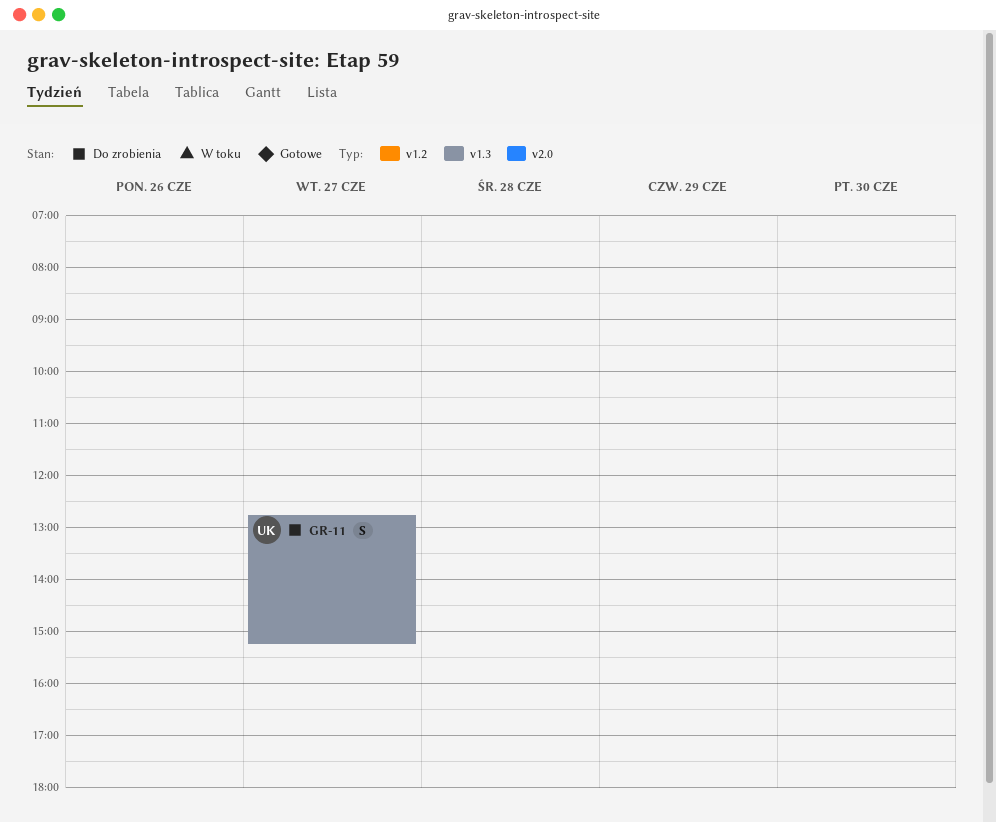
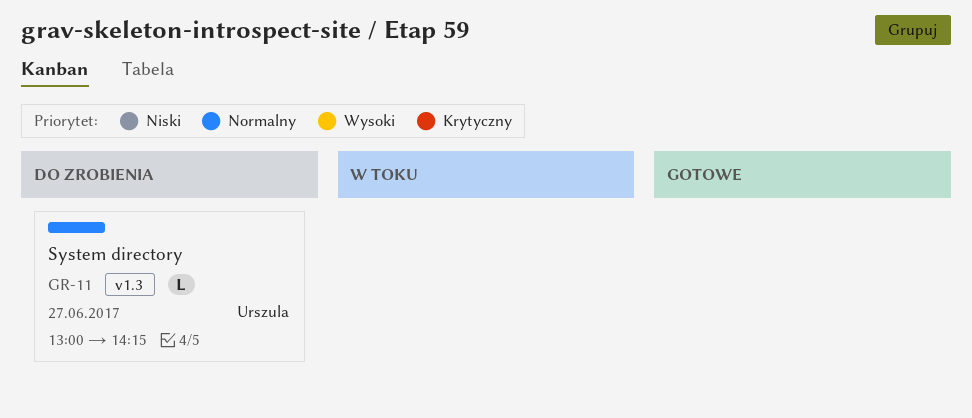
GR-11, estimate: S -> L
GR-11, begins: 12:45 -> 13:00
GR-11, ends: 15:15 -> 14:15

